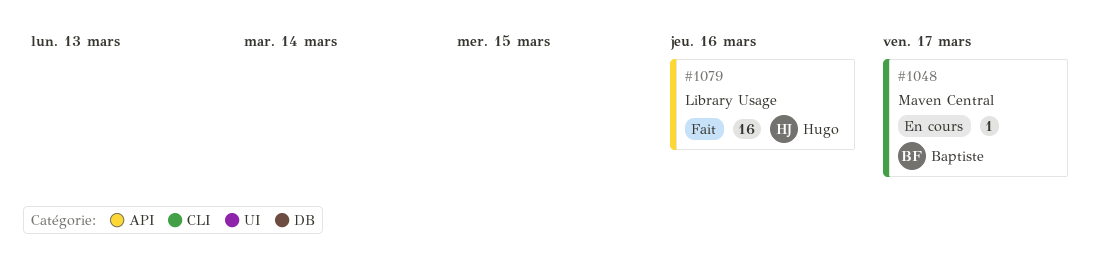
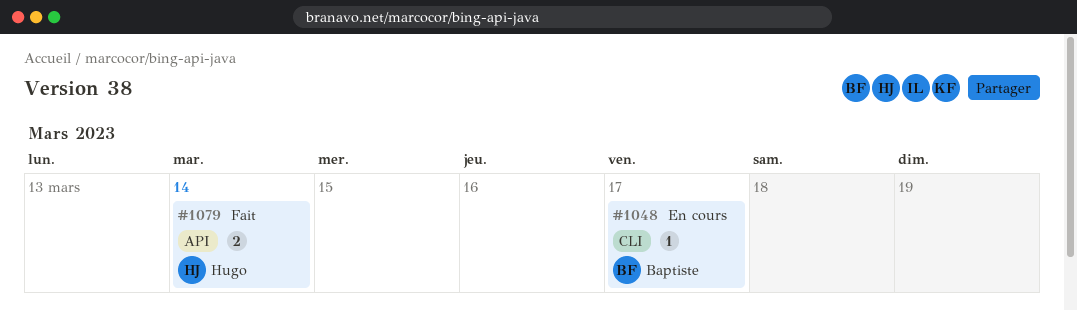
#1079, estimate: 16 -> 2
#1079, due: Mar 16 -> Mar 14

